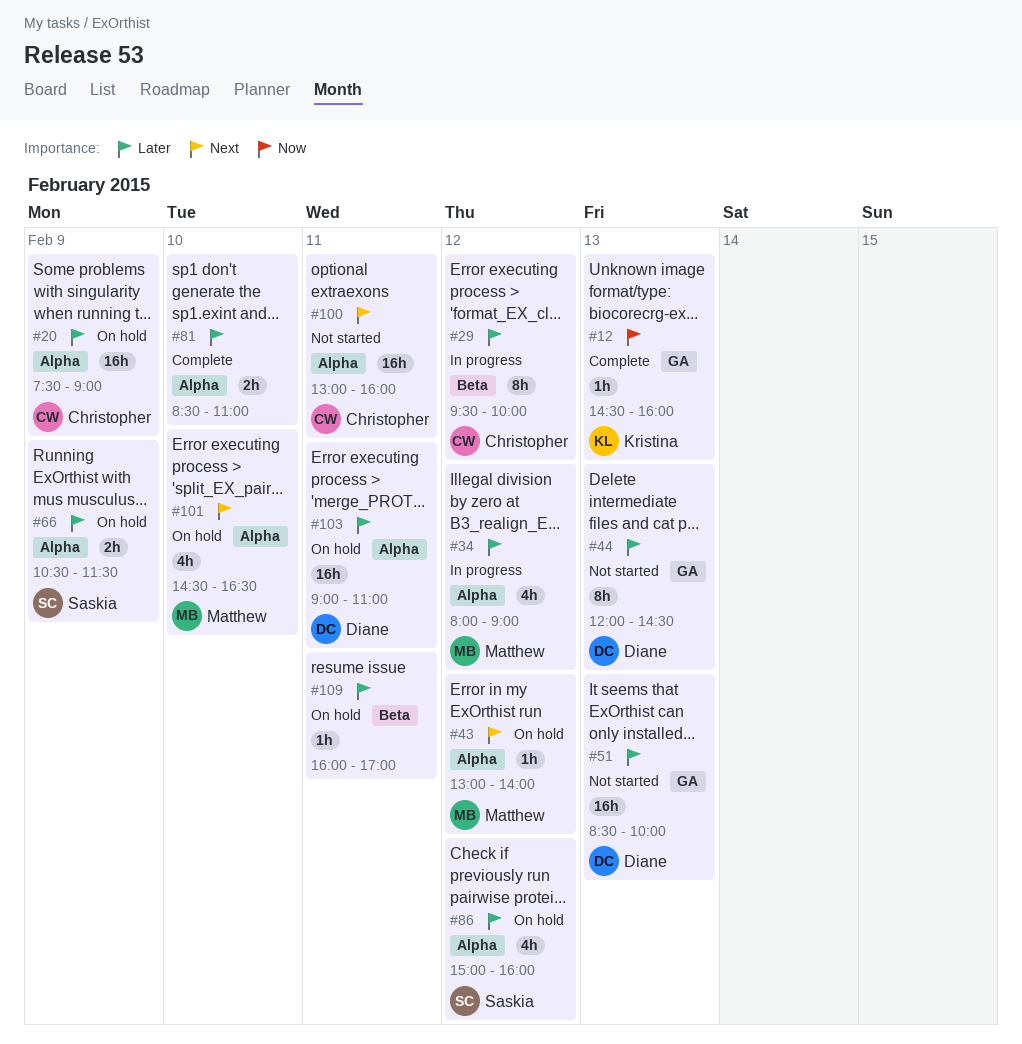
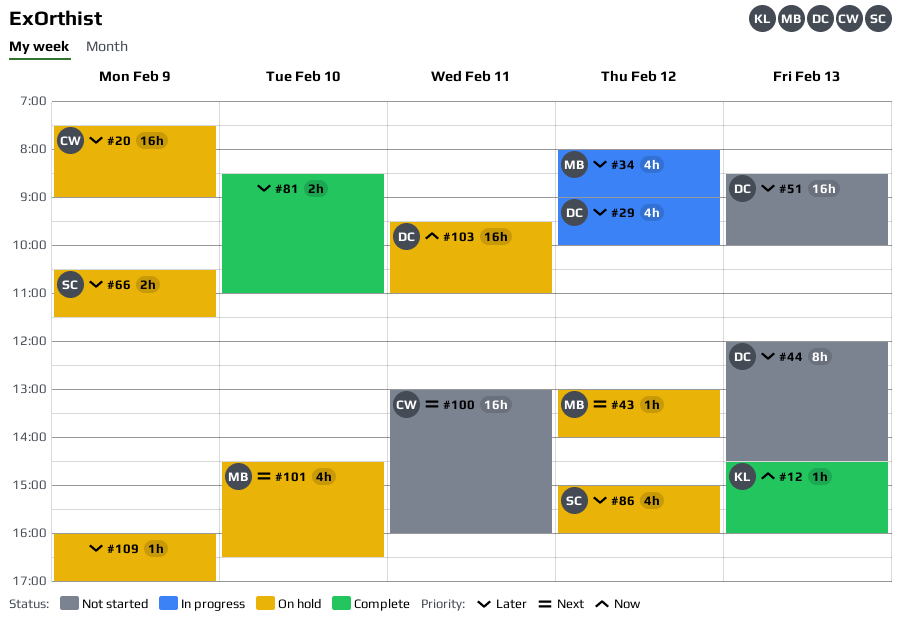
#29, owner: Christopher -> Diane
#29, estimate: 8h -> 4h
#29, begins: 09:30 -> 09:00
#103, priority: Later -> Now
#103, begins: 09:00 -> 09:30
#109, day: Feb 11 -> Feb 9

